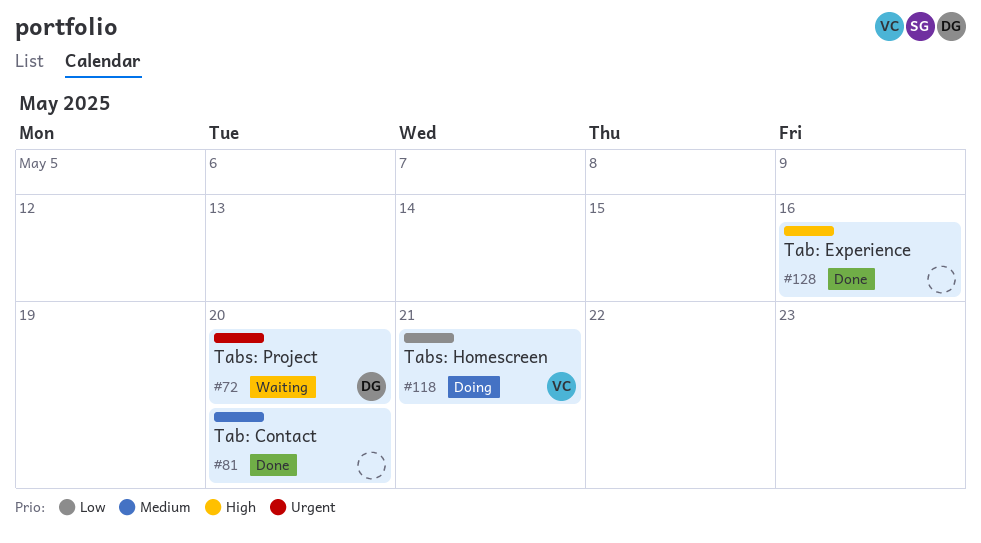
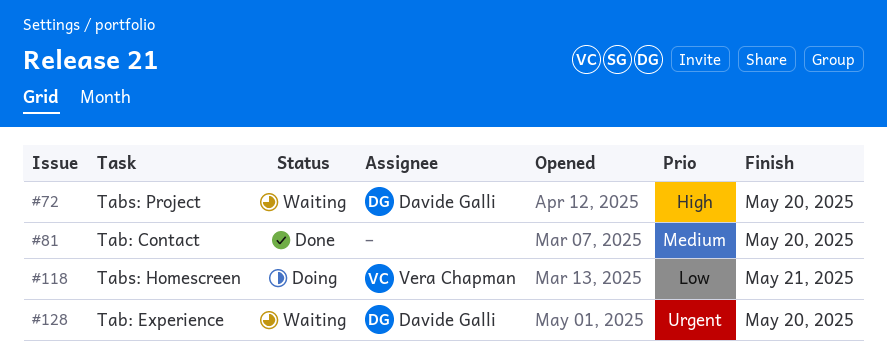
#72, priority: Urgent -> High
#128, status: Done -> Waiting
#128, owner: none -> Davide Galli
#128, priority: High -> Urgent
#128, due: May 16 -> May 20

